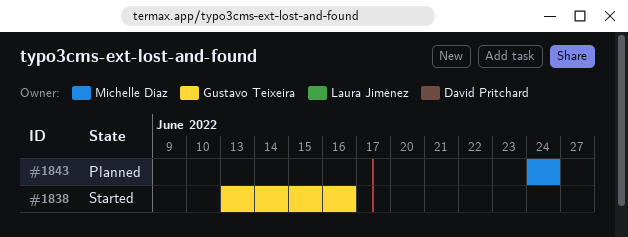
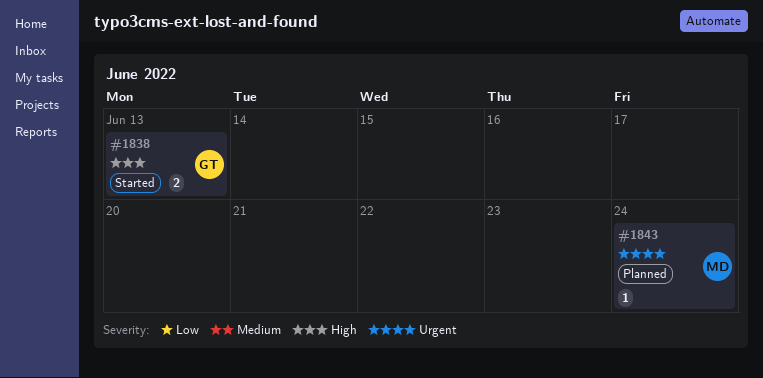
#1838, due: Jun 16 -> Jun 13

